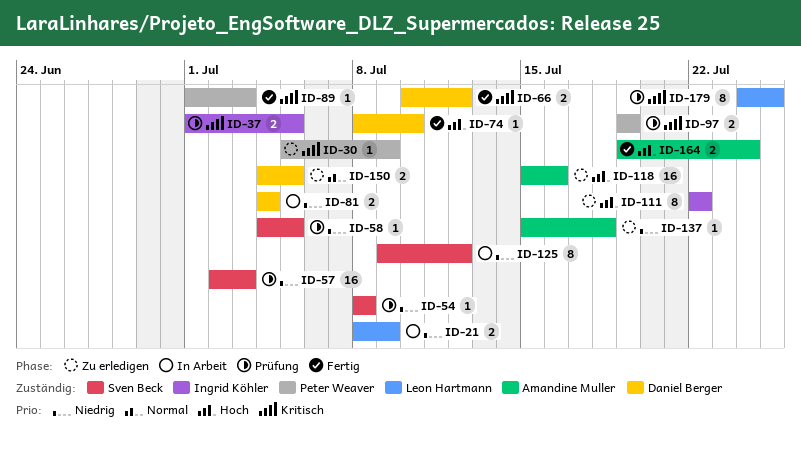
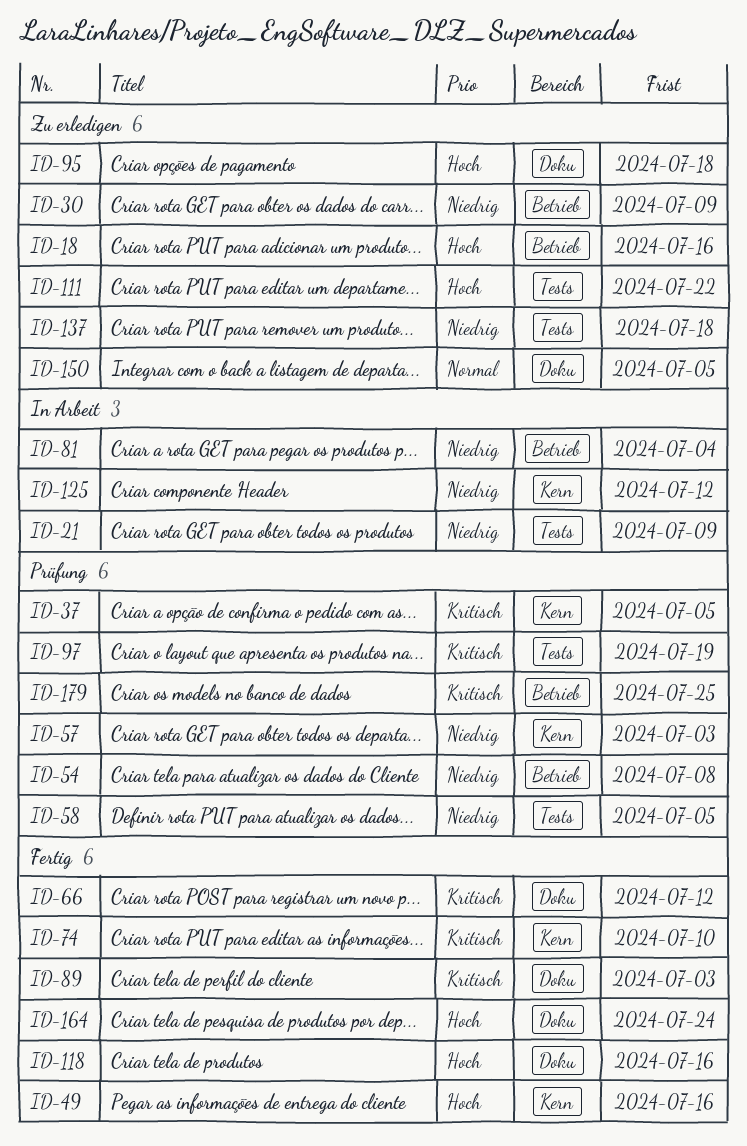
ID-18: none -> present
ID-30, priority: Kritisch -> Niedrig
ID-49: none -> present
ID-74, priority: Hoch -> Kritisch
ID-95: none -> present
ID-118, status: Zu erledigen -> Fertig

